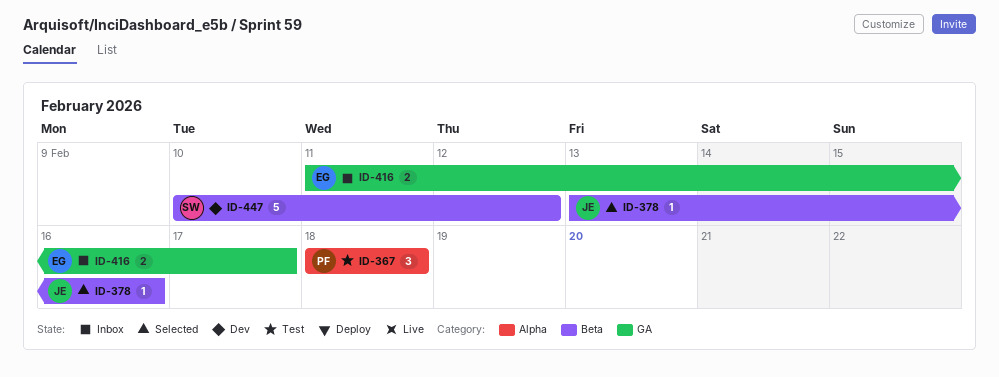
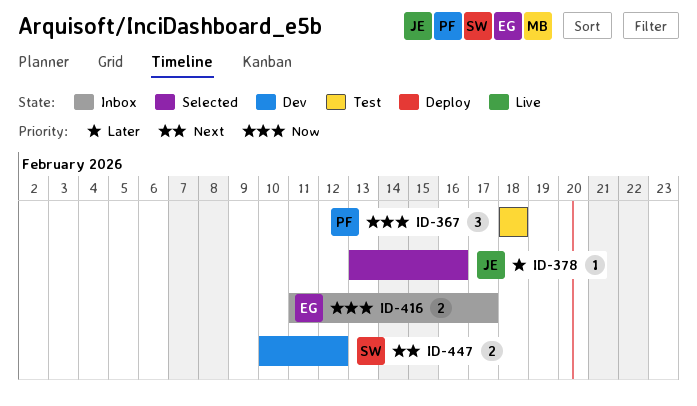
ID-447, estimate: 5 -> 2

